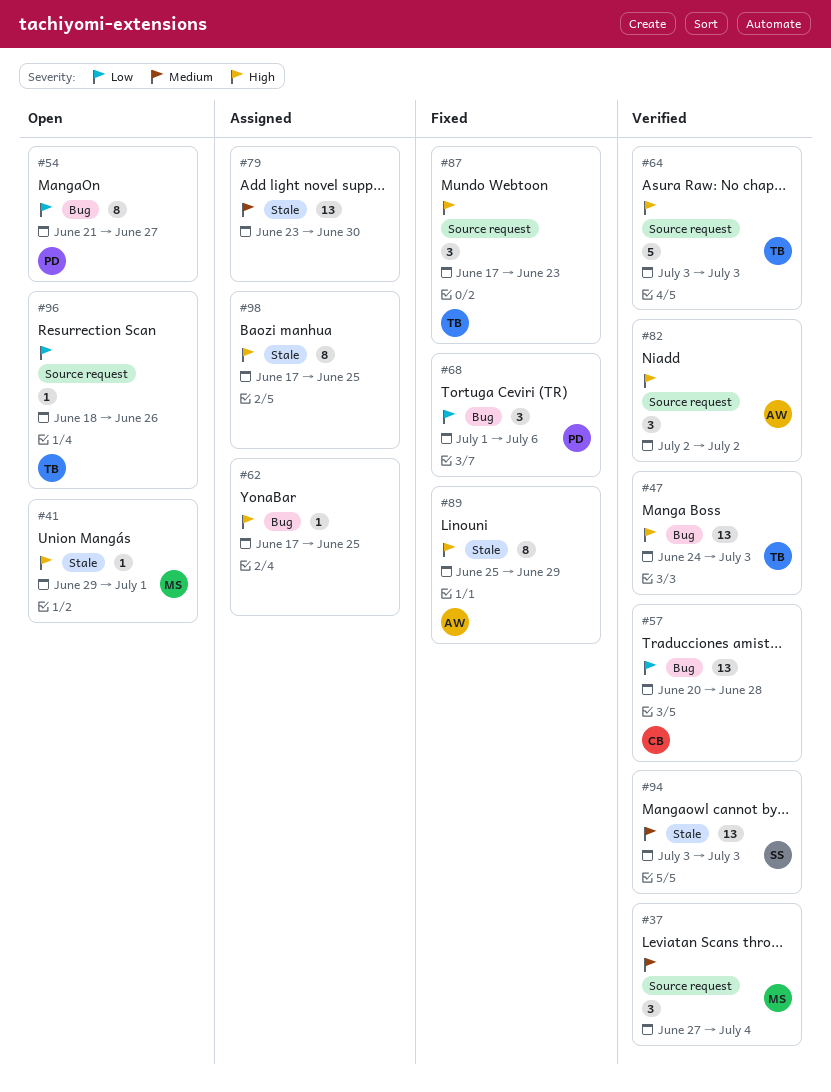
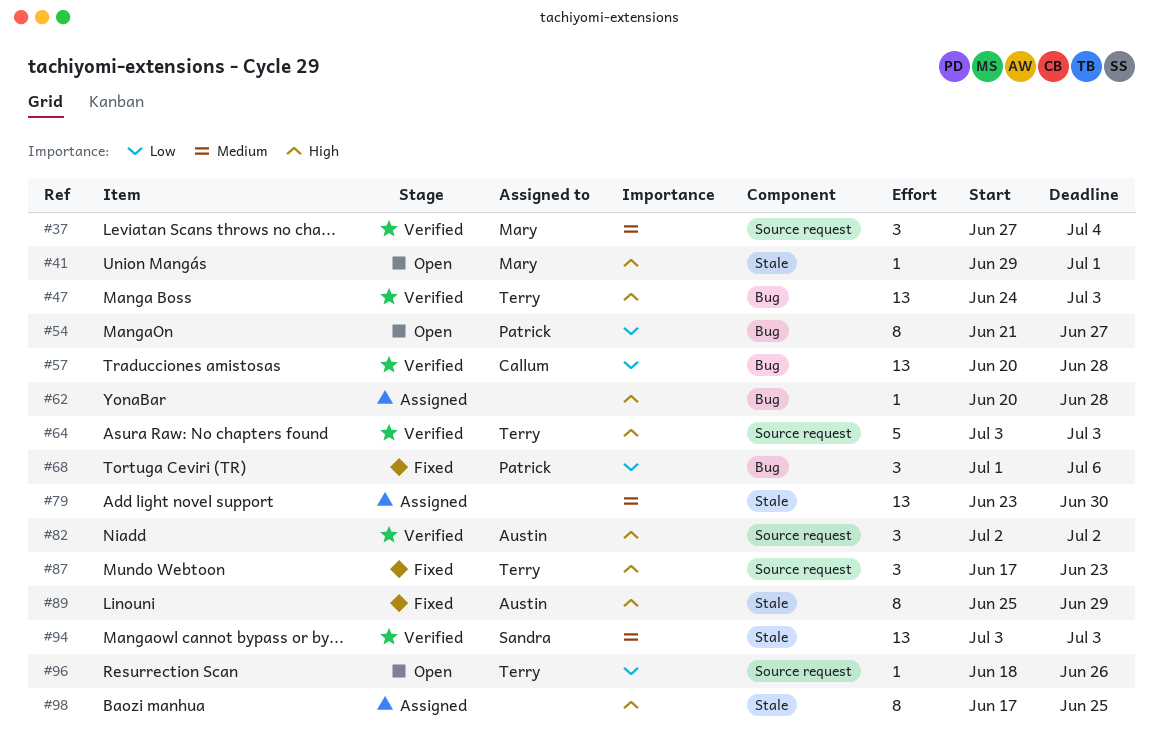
#62, start: Jun 17 -> Jun 20
#62, due: Jun 25 -> Jun 28

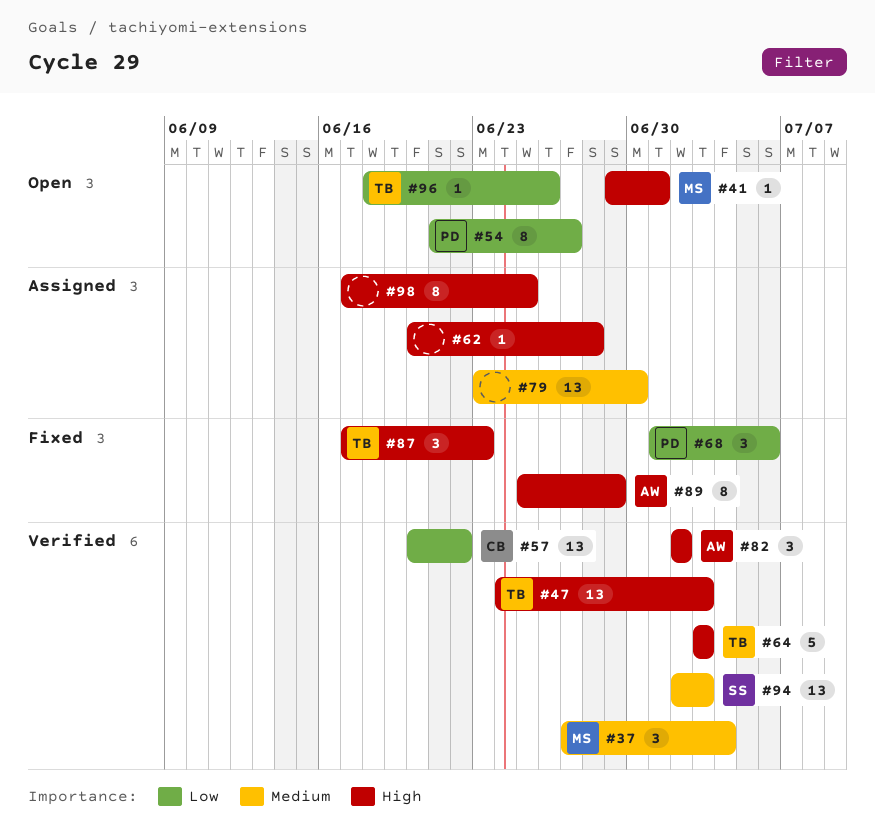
#57, due: Jun 28 -> Jun 22
#94, start: Jul 3 -> Jul 2

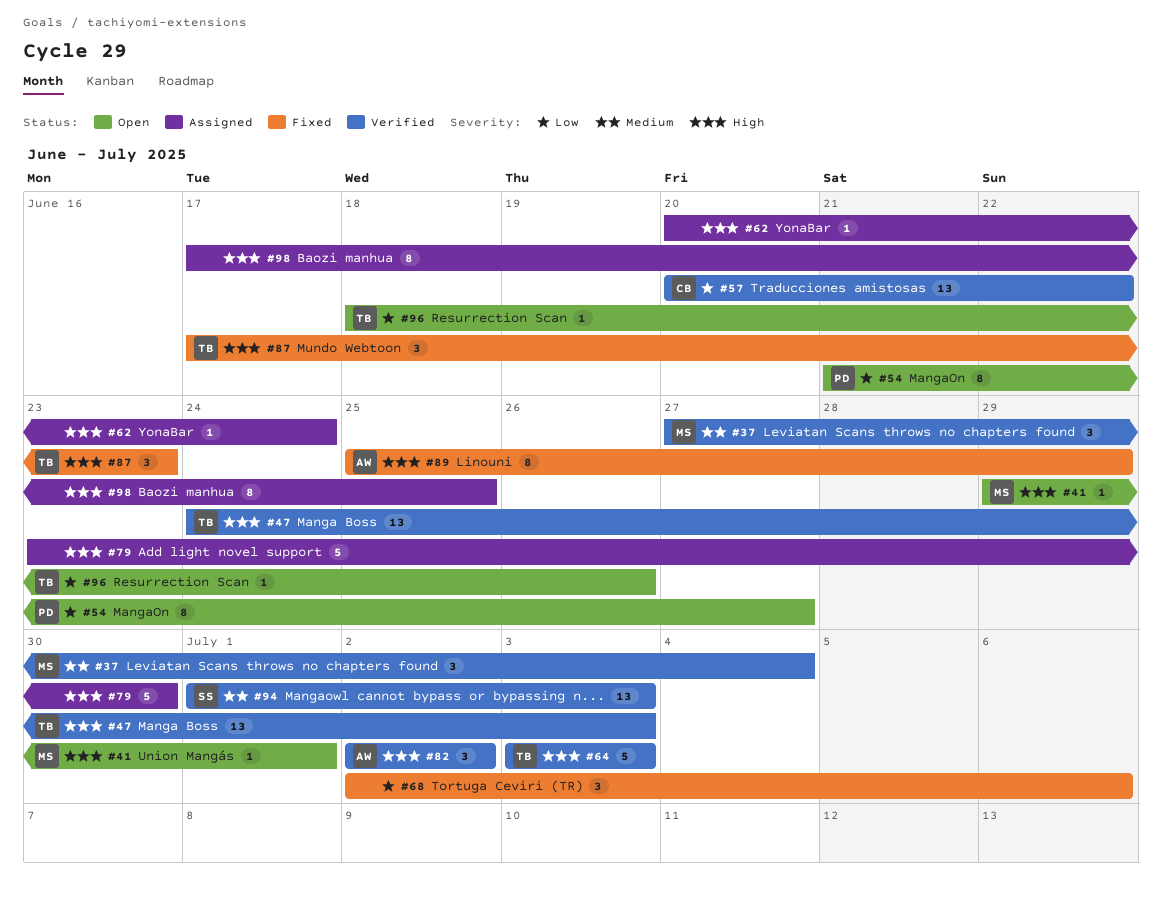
#62, due: Jun 28 -> Jun 24
#68, owner: PD -> none
#68, start: Jul 1 -> Jul 2
#79, priority: Medium -> High
#79, estimate: 13 -> 5
#94, start: Jul 2 -> Jul 1

